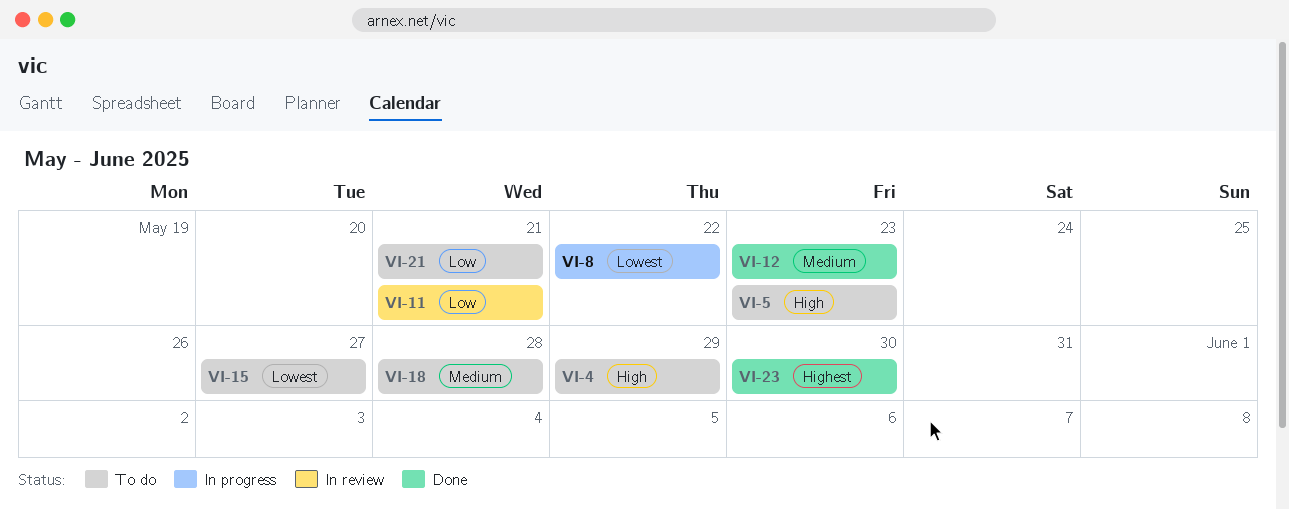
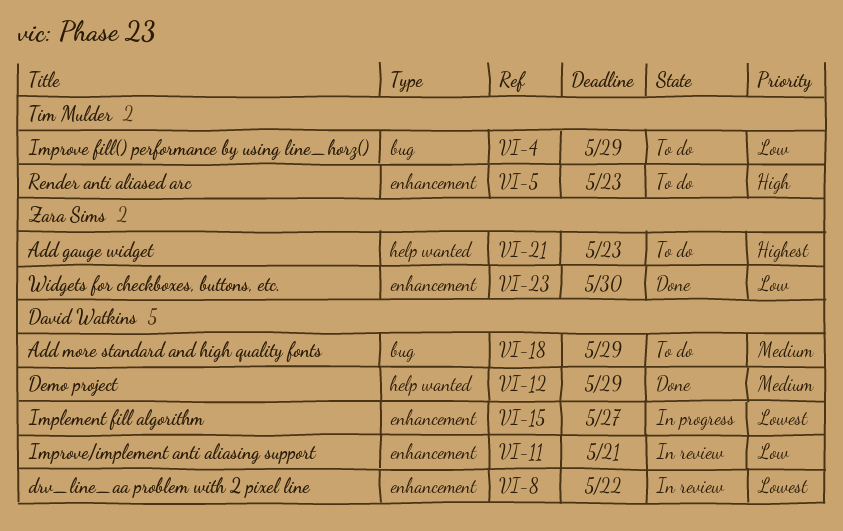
VI-4, priority: High -> Low
VI-8, status: In progress -> In review
VI-12, due: May 23 -> May 29
VI-15, status: To do -> In progress
VI-18, due: May 28 -> May 29
VI-21, priority: Low -> Highest
VI-21, due: May 21 -> May 23
VI-23, priority: Highest -> Low

